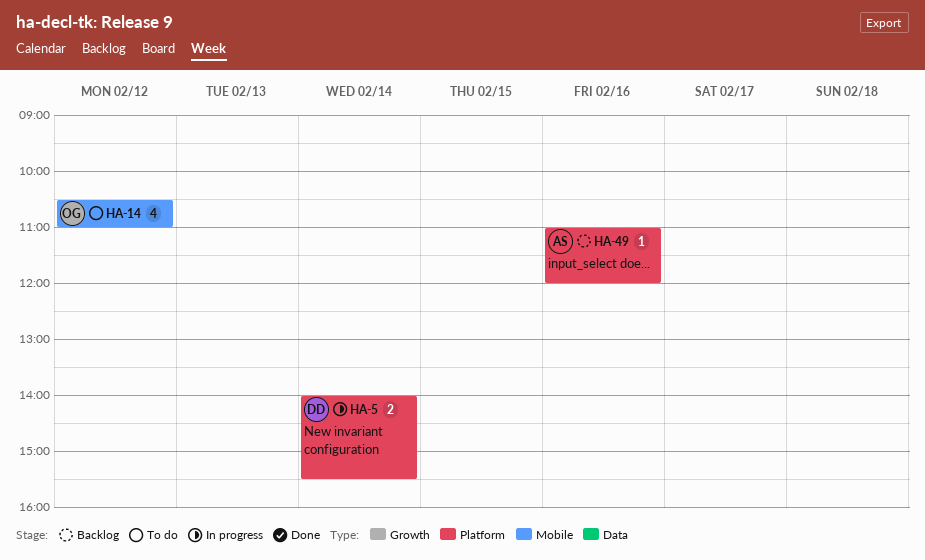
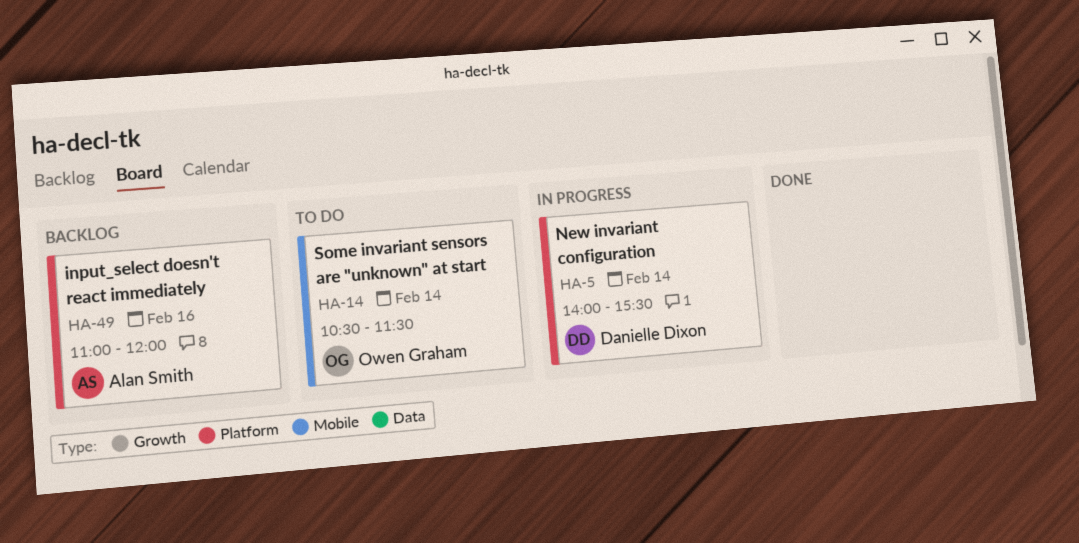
HA-14, day: Feb 12 -> Feb 14
HA-14, ends: 11:00 -> 11:30

